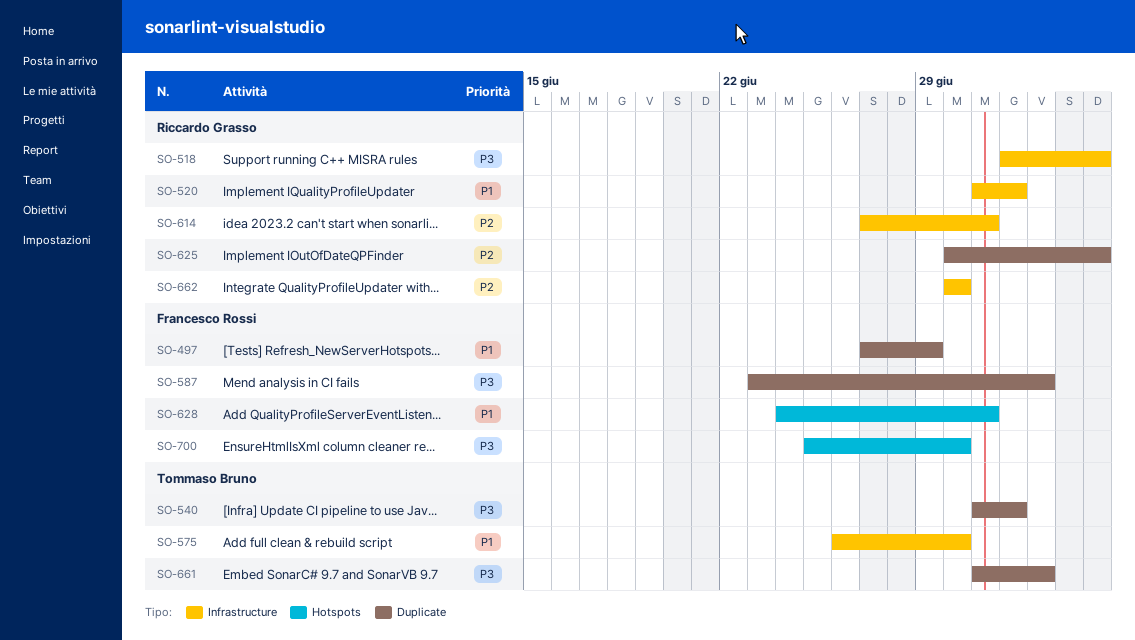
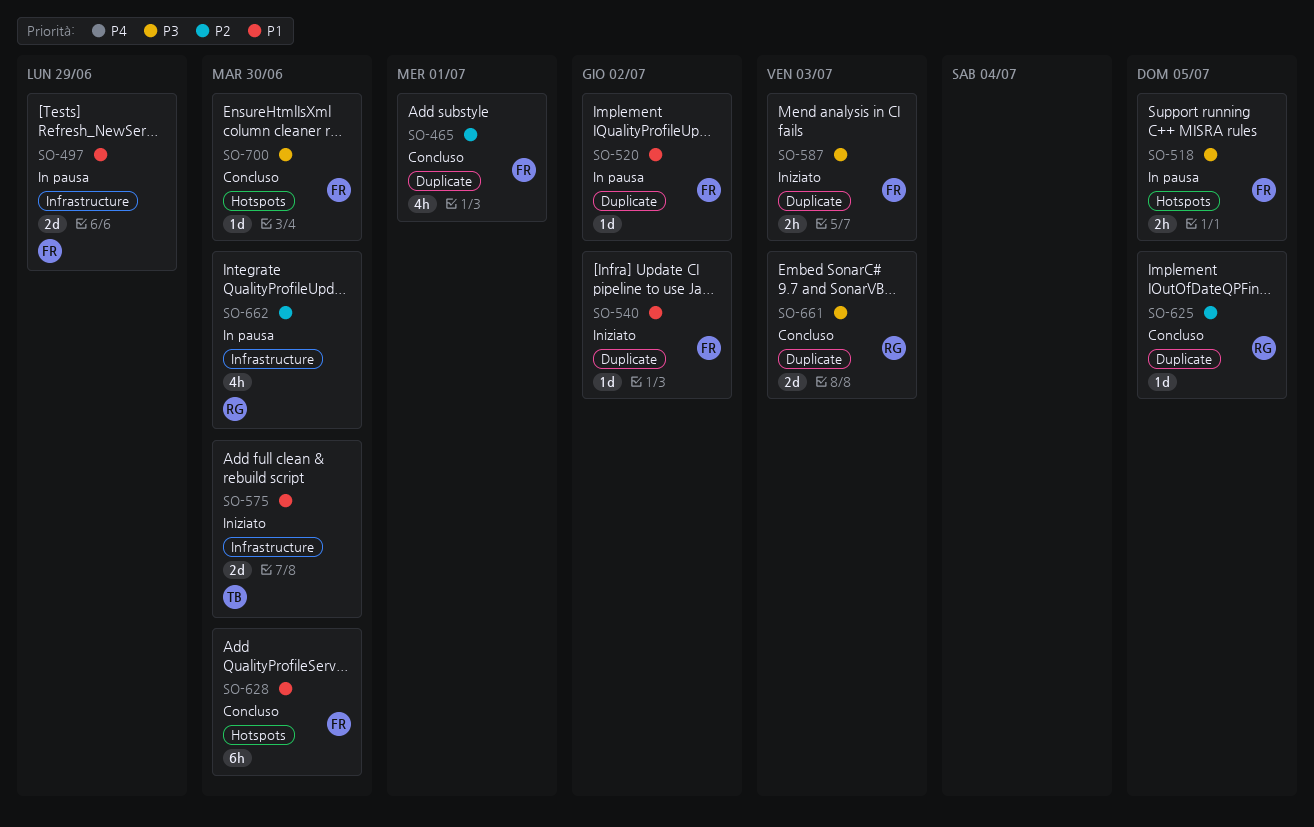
SO-465: none -> present
SO-497, label: Duplicate -> Infrastructure
SO-518, owner: Riccardo Grasso -> Francesco Rossi
SO-518, label: Infrastructure -> Hotspots
SO-520, owner: Riccardo Grasso -> Francesco Rossi
SO-520, label: Infrastructure -> Duplicate
SO-540, owner: Tommaso Bruno -> Francesco Rossi
SO-540, priority: P3 -> P1
SO-614: present -> none
SO-628, due: Jul 1 -> Jun 30
SO-661, owner: Tommaso Bruno -> Riccardo Grasso

